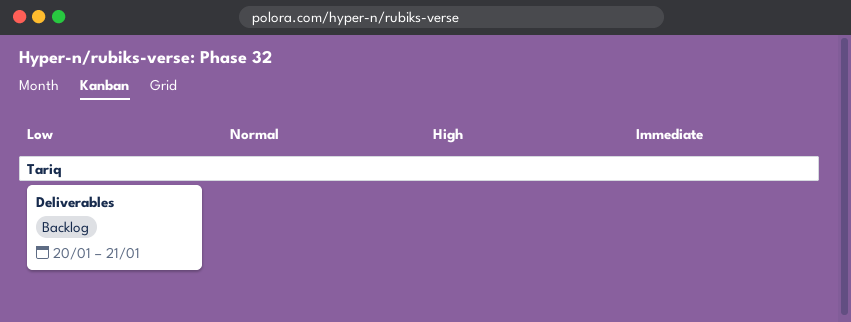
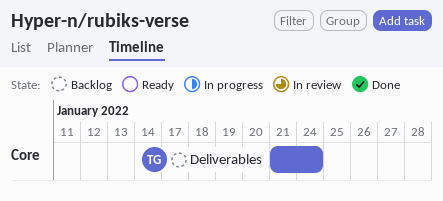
Deliverables, start: Jan 20 -> Jan 21
Deliverables, due: Jan 21 -> Jan 24

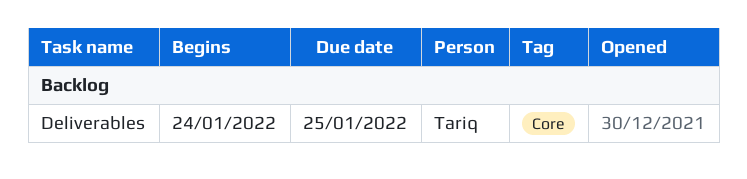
Deliverables, start: Jan 21 -> Jan 24
Deliverables, due: Jan 24 -> Jan 25

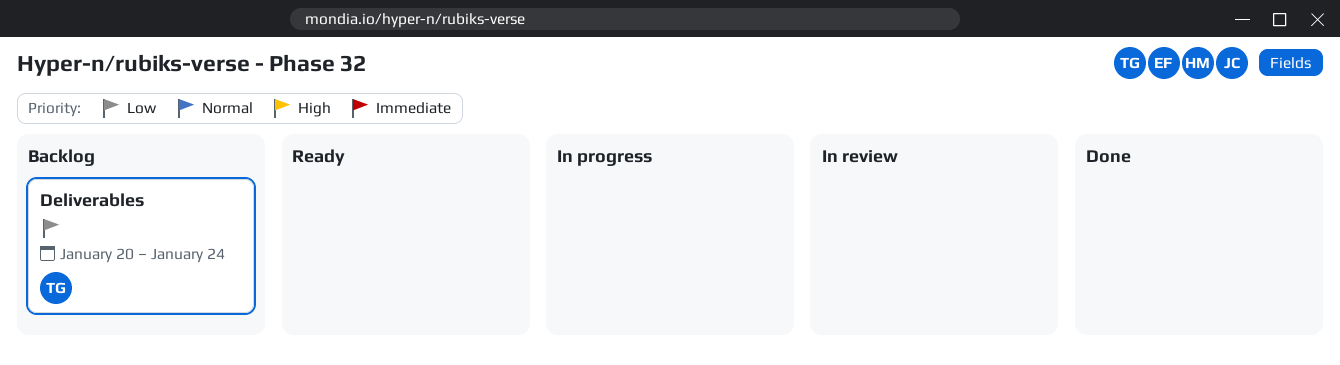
Deliverables, start: Jan 24 -> Jan 20
Deliverables, due: Jan 25 -> Jan 24

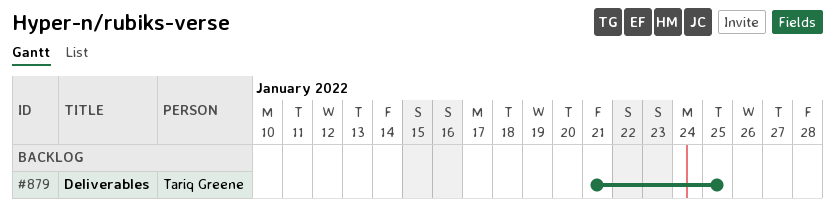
Deliverables, start: Jan 20 -> Jan 21
Deliverables, due: Jan 24 -> Jan 25

